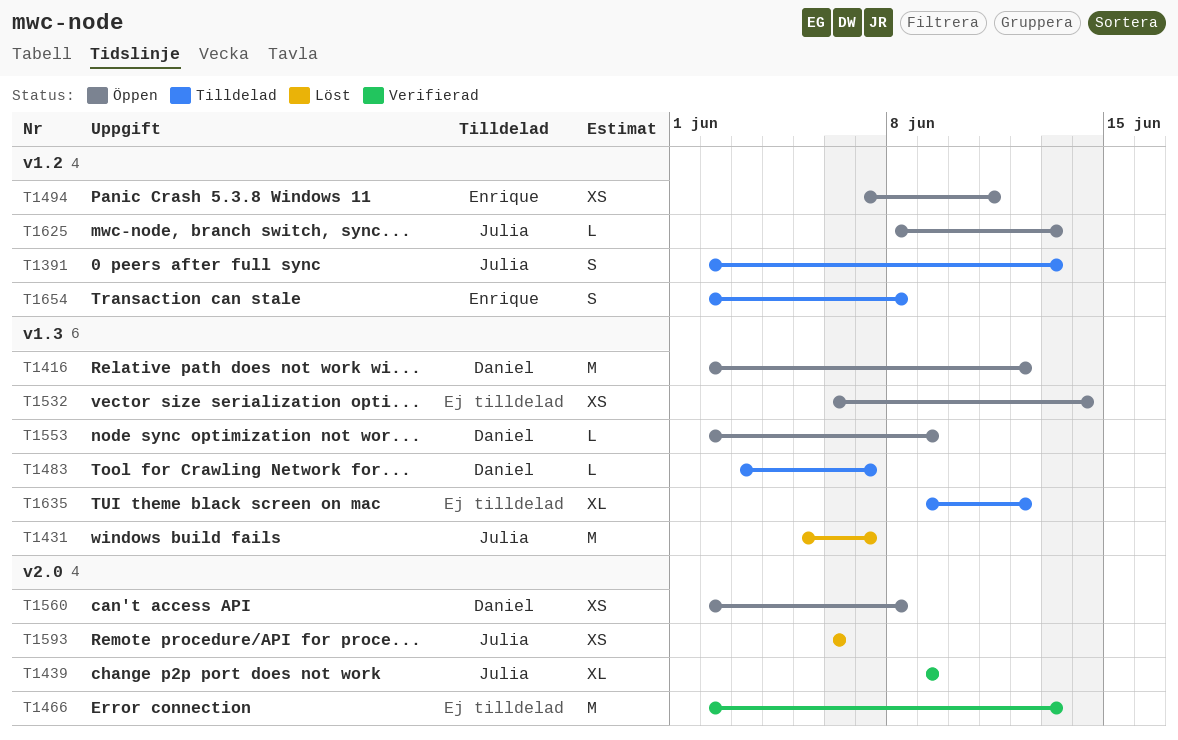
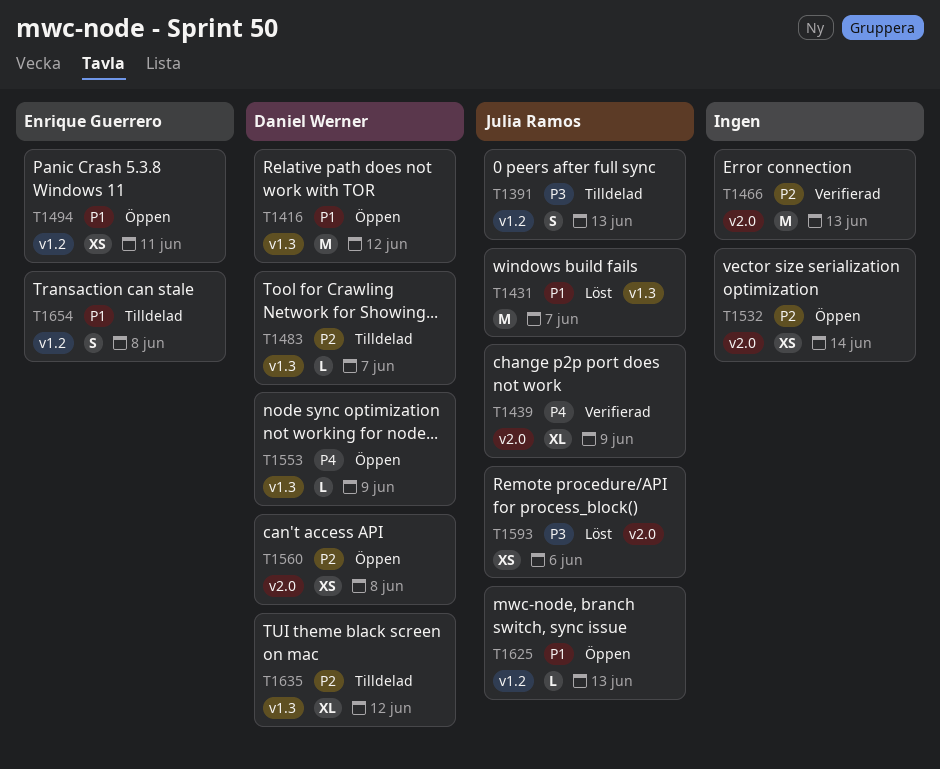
T1532, label: v1.3 -> v2.0
T1635, owner: none -> Daniel Werner

